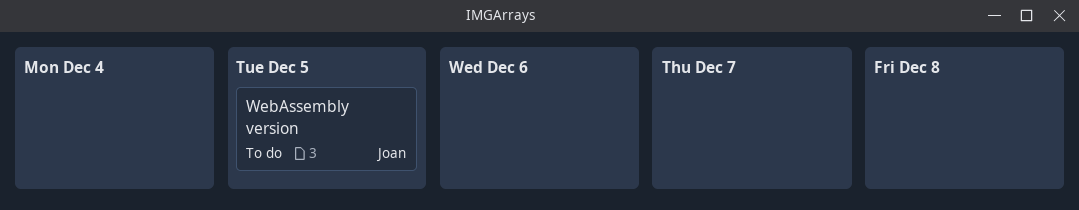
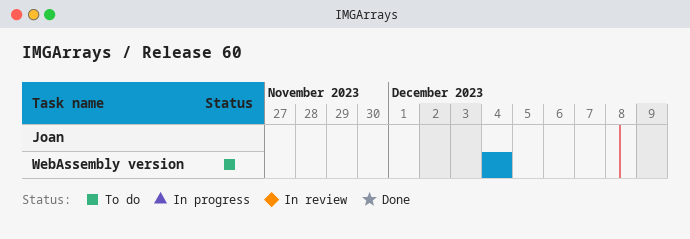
WebAssembly version, due: Dec 5 -> Dec 4

